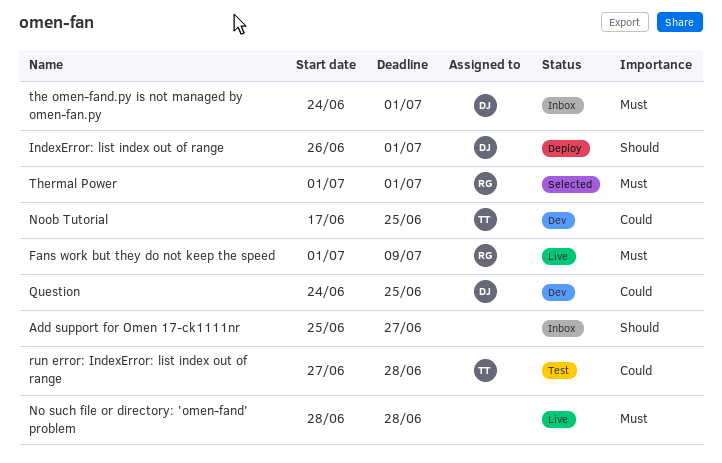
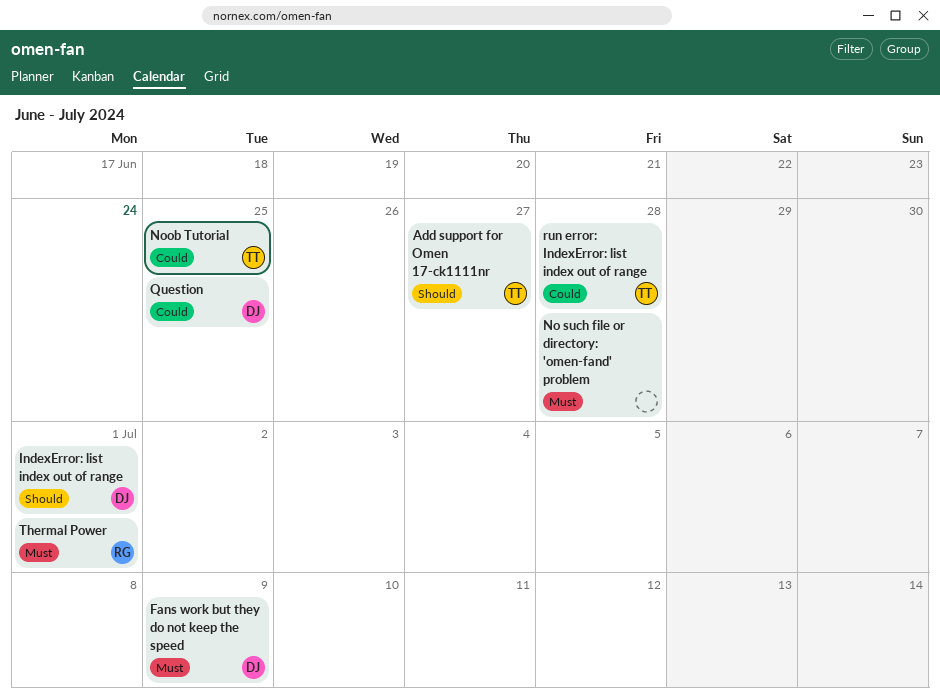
Add support for Omen 17-ck1111nr, owner: none -> TT
Fans work but they do not keep the speed, owner: RG -> DJ
the omen-fand.py is not managed by omen-fan.py: present -> none

